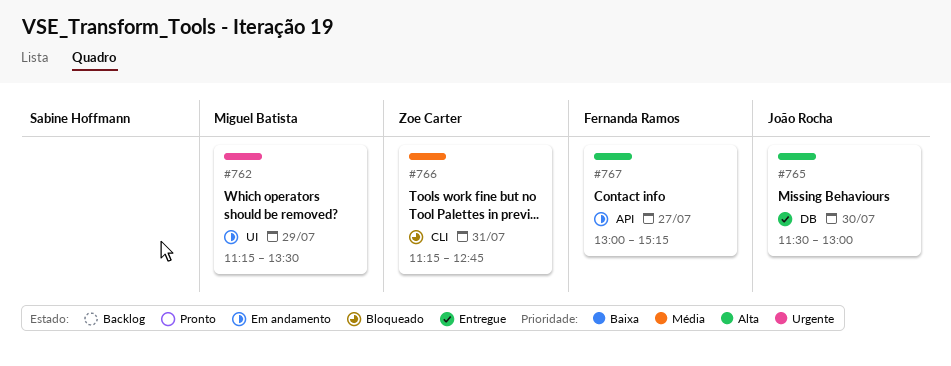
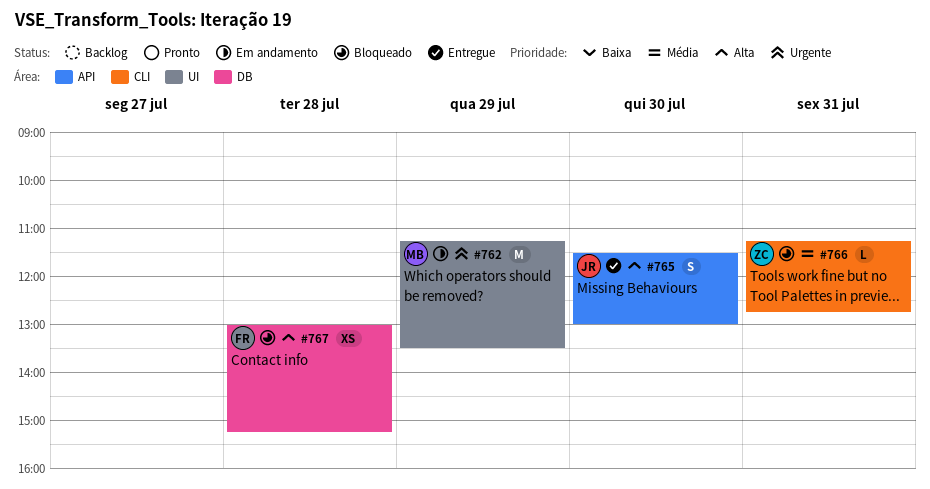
#765, label: DB -> API
#767, status: Em andamento -> Bloqueado
#767, label: API -> DB
#767, day: Jul 27 -> Jul 28

